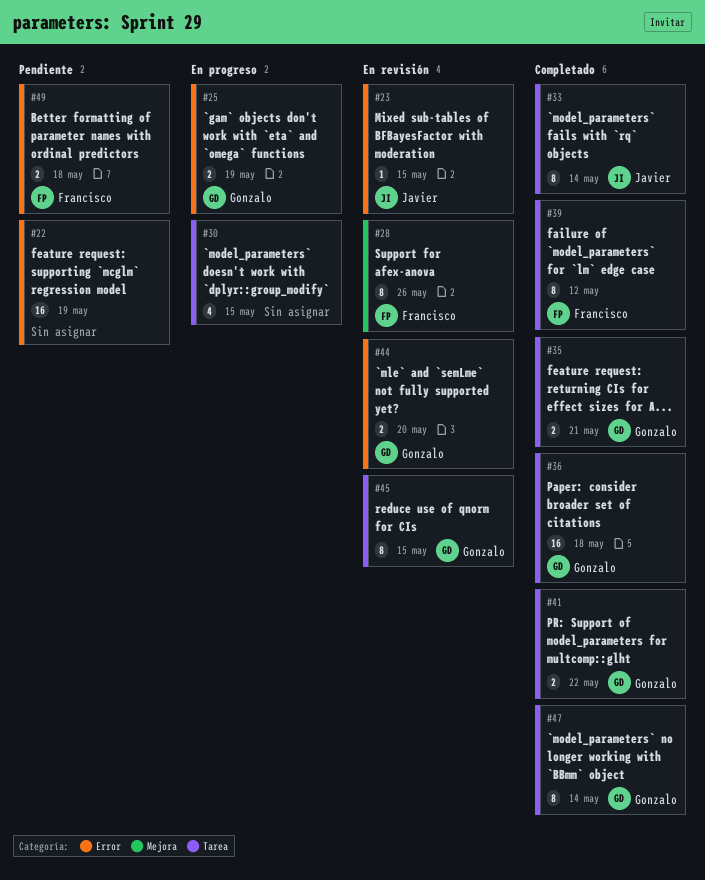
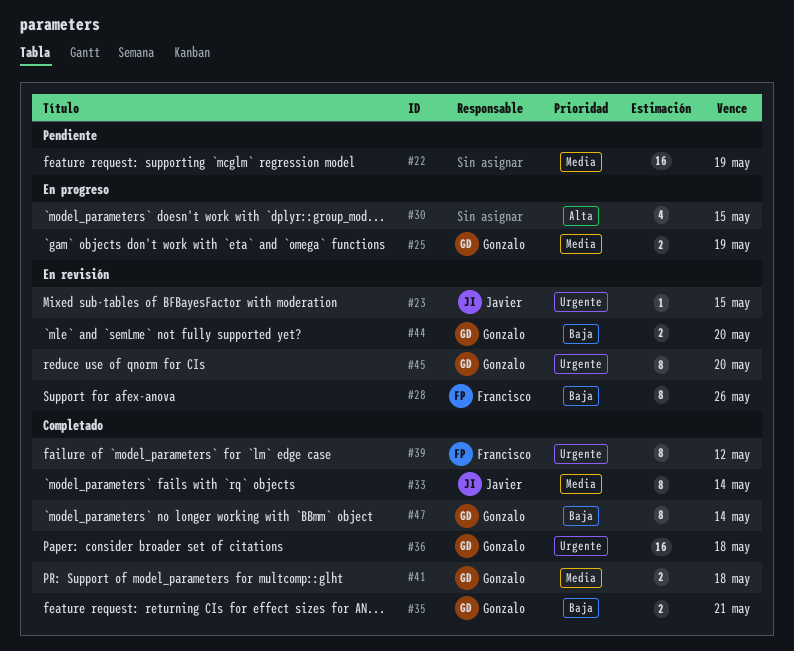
#41, due: May 22 -> May 18
#45, due: May 15 -> May 20
#49: present -> none

